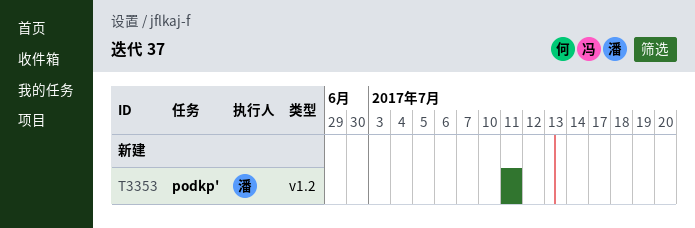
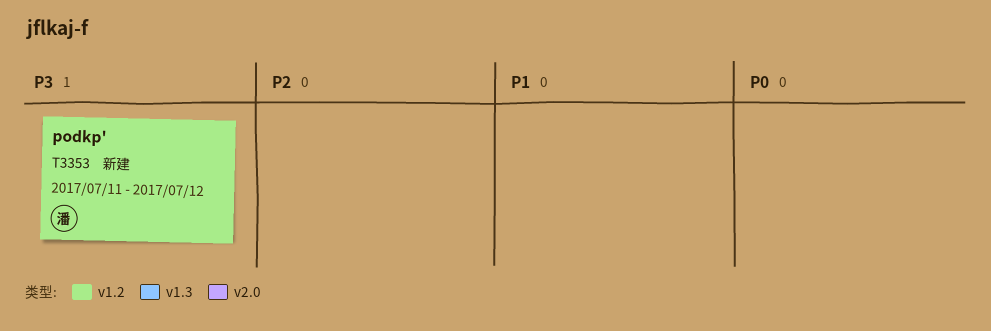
T3353, due: Jul 11 -> Jul 12

